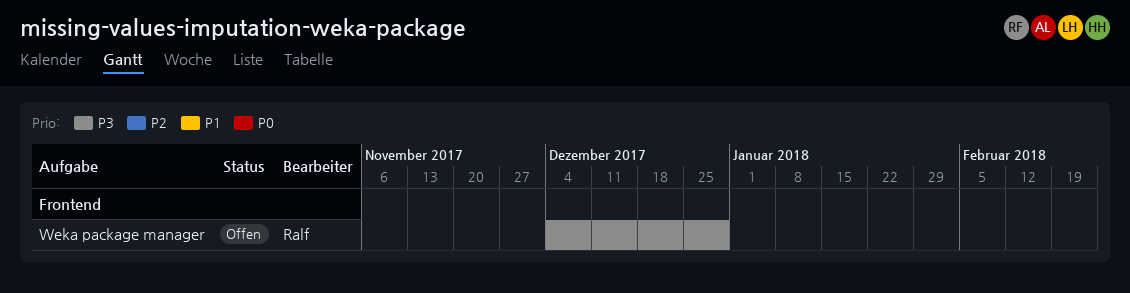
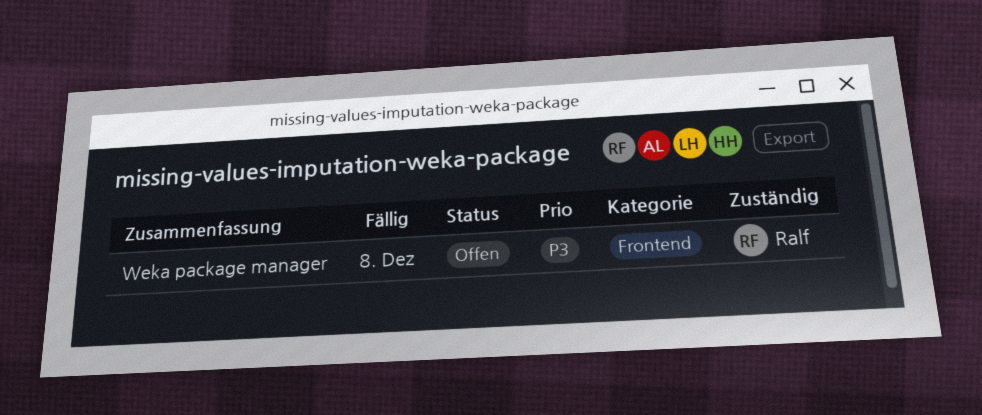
Weka package manager, due: Dec 29 -> Dec 8

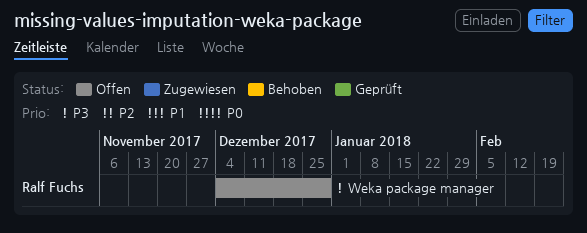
Weka package manager, due: Dec 8 -> Dec 29

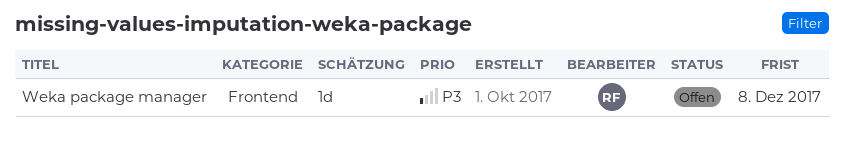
Weka package manager, due: Dec 29 -> Dec 8

